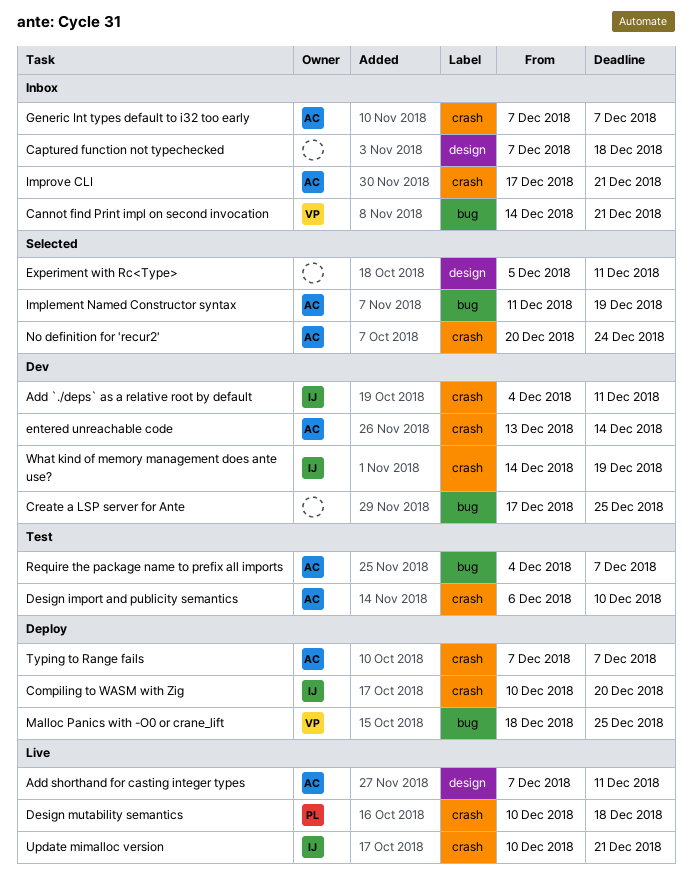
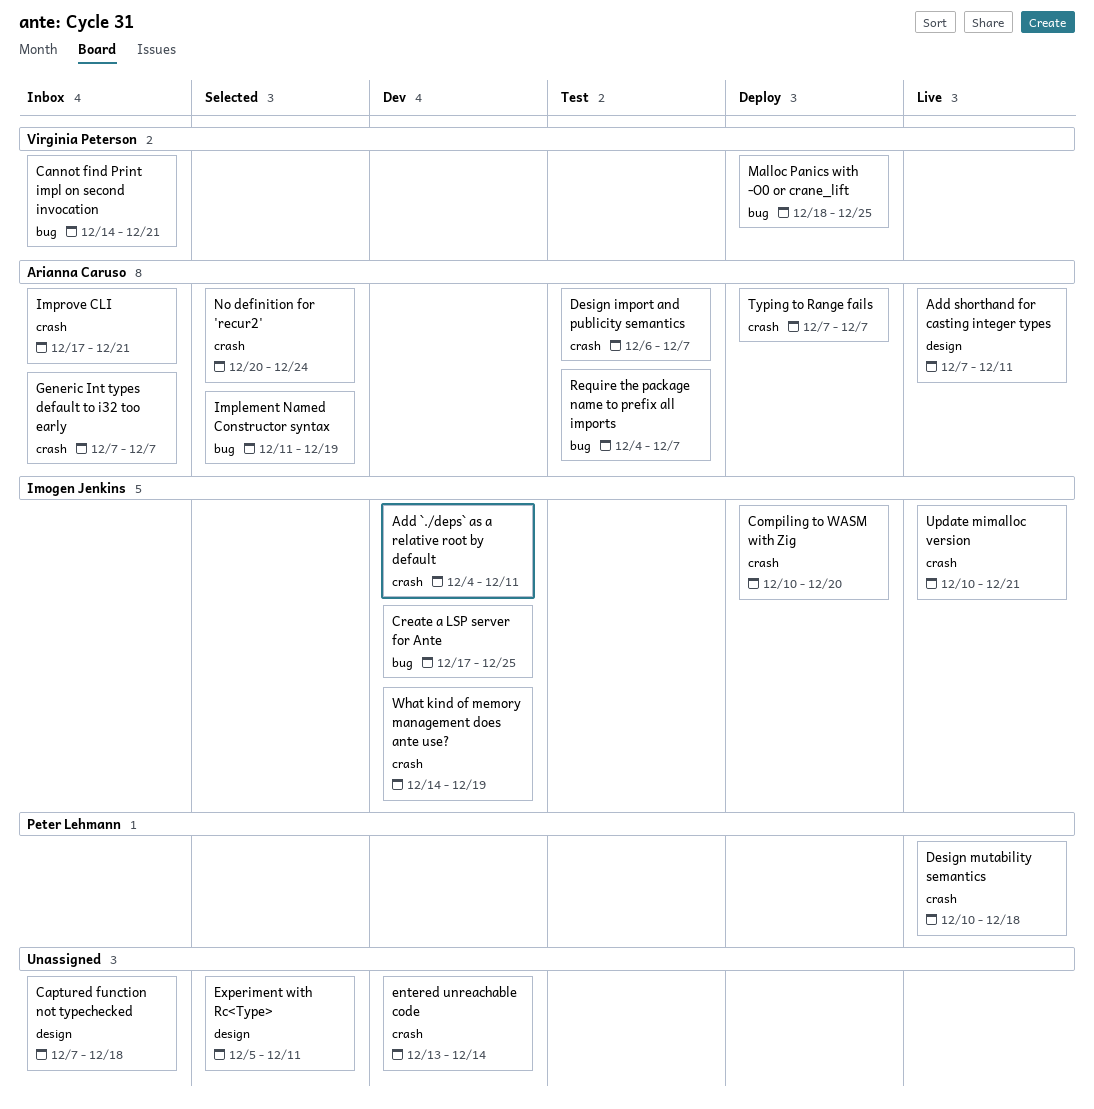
Create a LSP server for Ante, owner: none -> Imogen Jenkins
Design import and publicity semantics, due: Dec 10 -> Dec 7
entered unreachable code, owner: Arianna Caruso -> none

